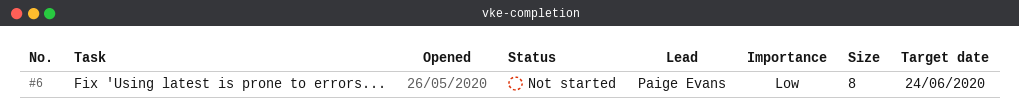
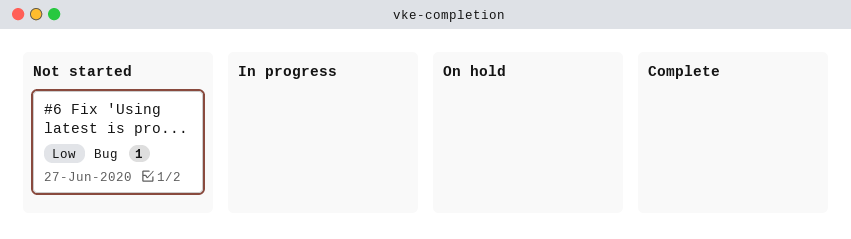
#6, estimate: 8 -> 1
#6, due: Jun 24 -> Jun 27

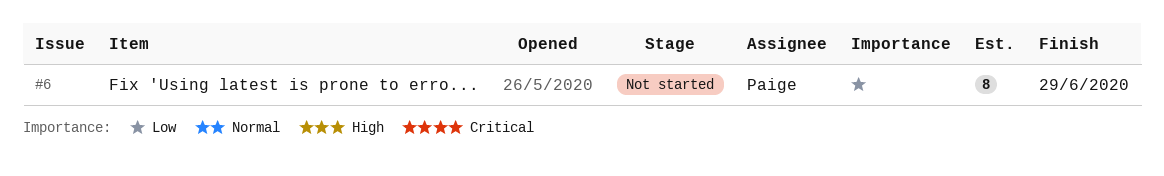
#6, estimate: 1 -> 8
#6, due: Jun 27 -> Jun 29

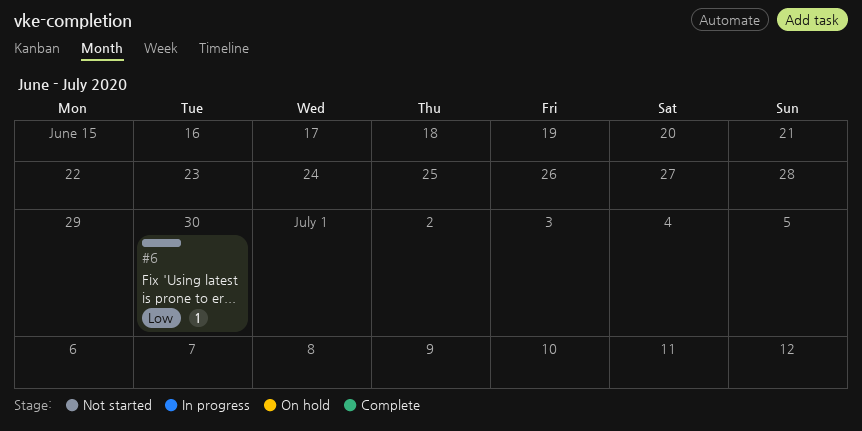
#6, estimate: 8 -> 1
#6, due: Jun 29 -> Jun 30

